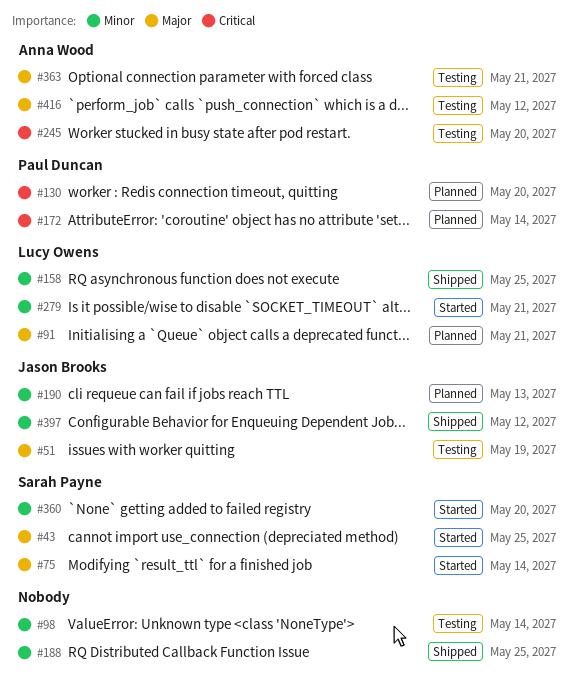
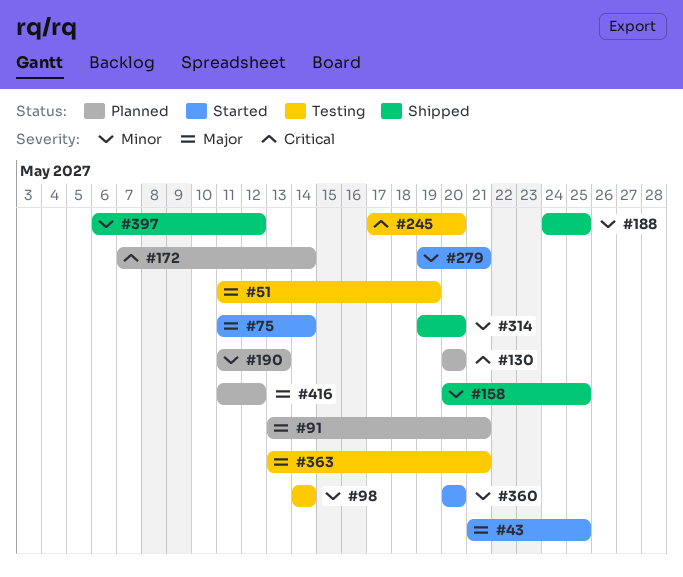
#314: none -> present
#416, status: Testing -> Planned

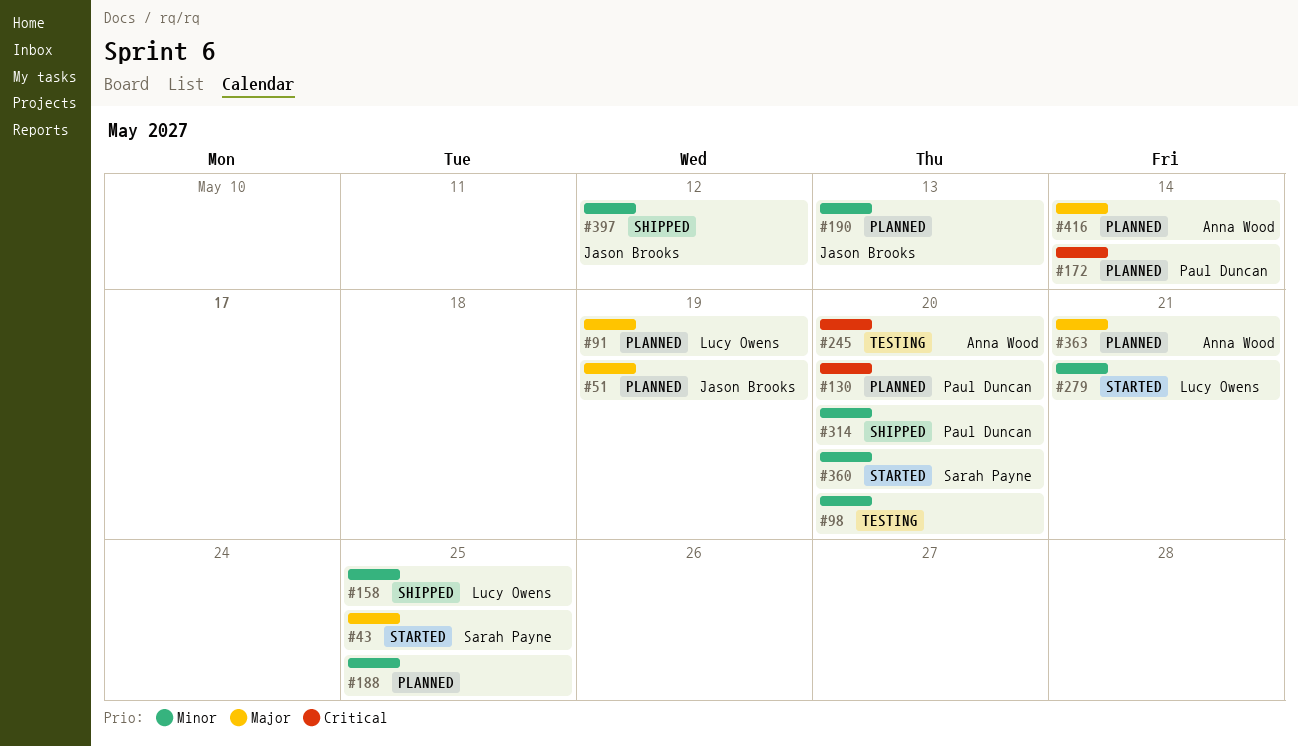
#51, status: Testing -> Planned
#75: present -> none
#91, due: May 21 -> May 19
#98, due: May 14 -> May 20
#188, status: Shipped -> Planned
#363, status: Testing -> Planned
#416, due: May 12 -> May 14

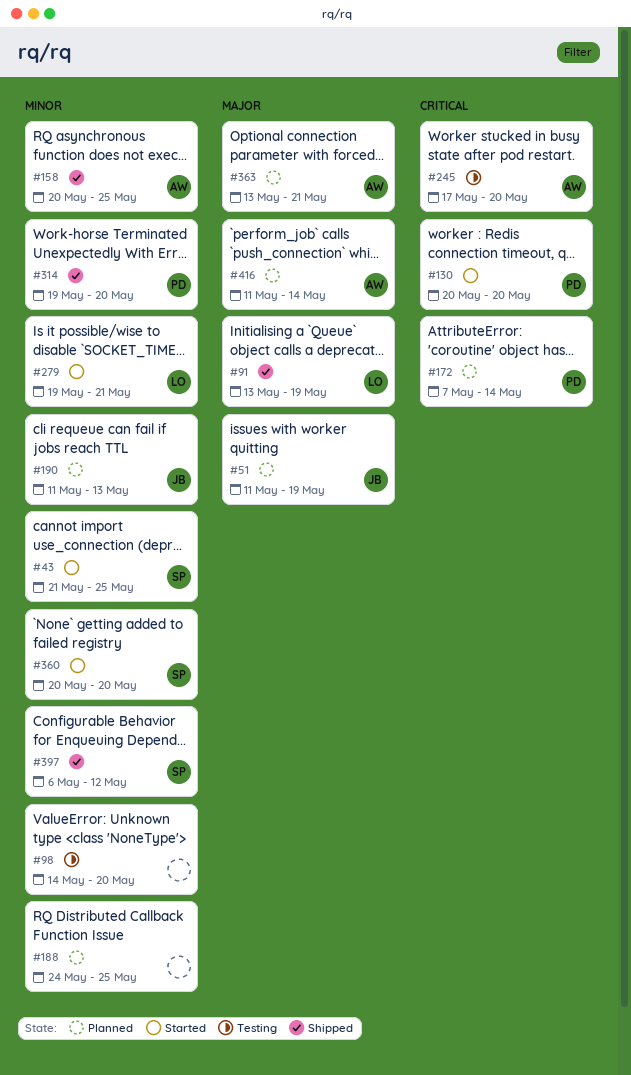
#43, priority: Major -> Minor
#91, status: Planned -> Shipped
#130, status: Planned -> Started
#158, owner: Lucy Owens -> Anna Wood
#397, owner: Jason Brooks -> Sarah Payne

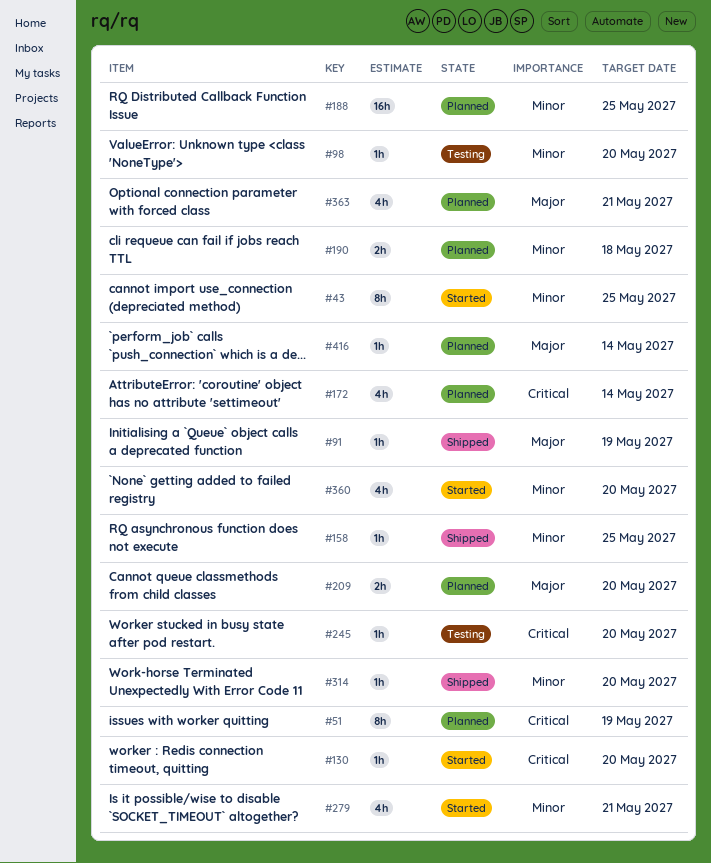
#51, priority: Major -> Critical
#190, due: May 13 -> May 18
#209: none -> present
#397: present -> none

